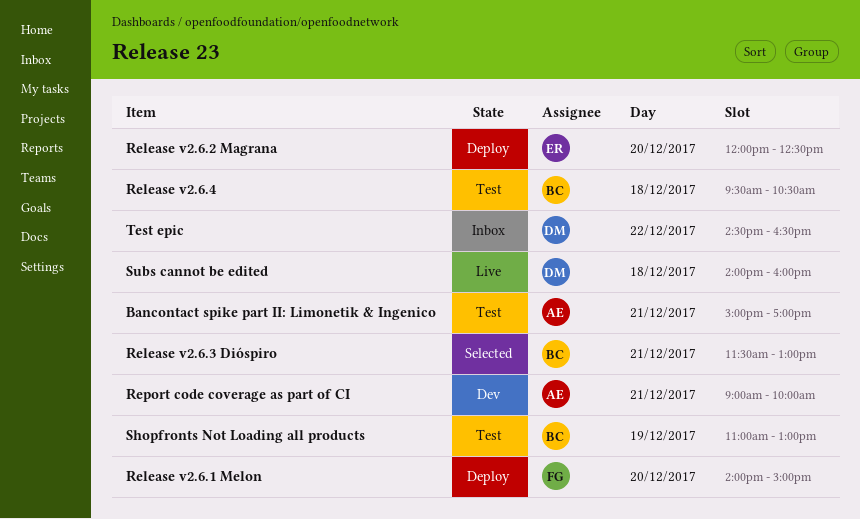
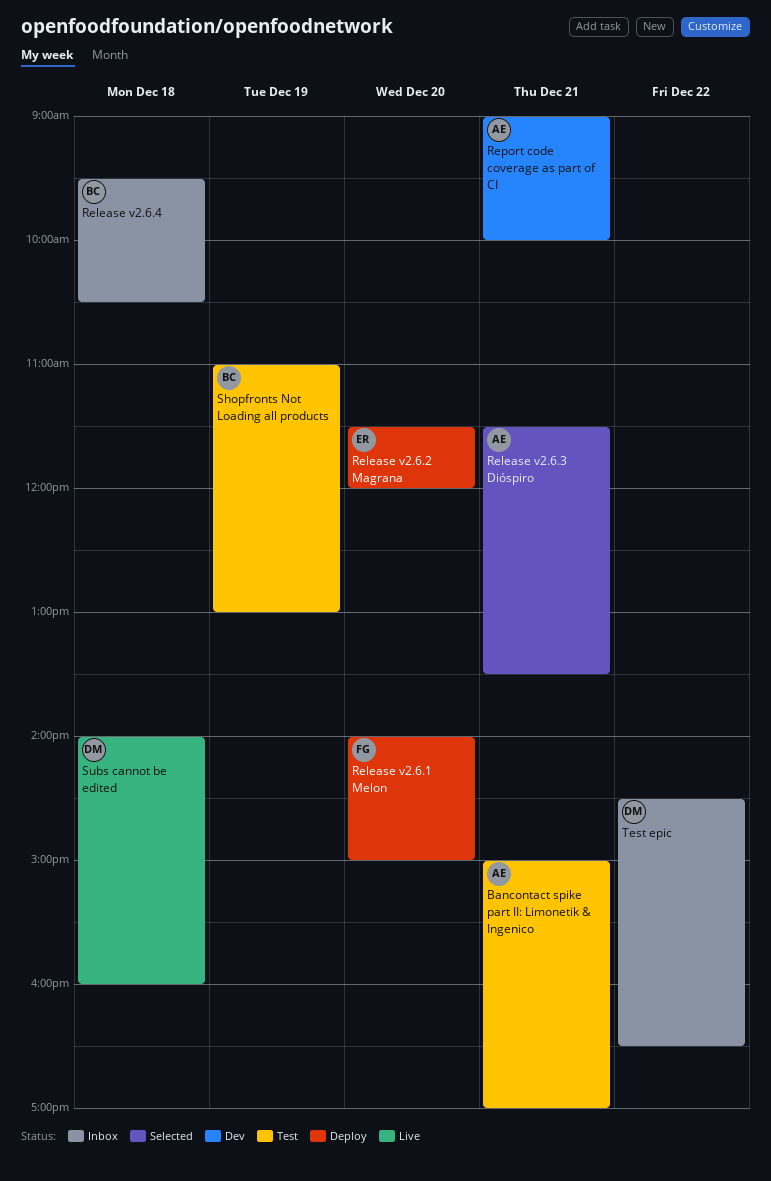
Release v2.6.2 Magrana, begins: 12:00 -> 11:30
Release v2.6.2 Magrana, ends: 12:30 -> 12:00
Release v2.6.3 Dióspiro, owner: BC -> AE
Release v2.6.3 Dióspiro, ends: 13:00 -> 13:30
Release v2.6.4, status: Test -> Inbox

